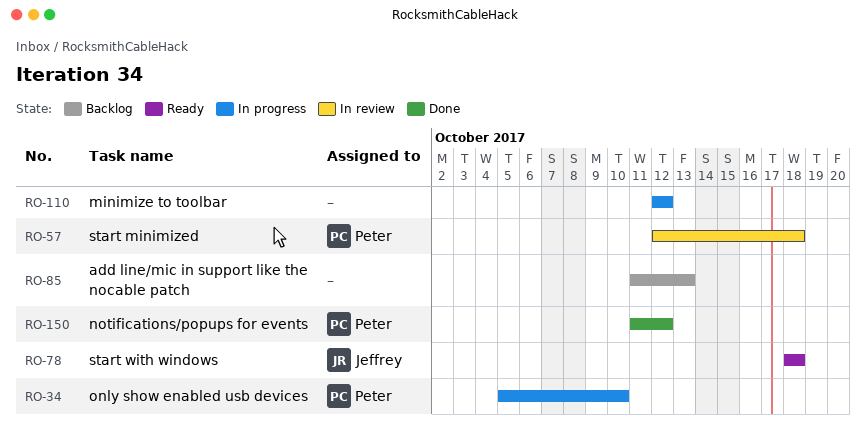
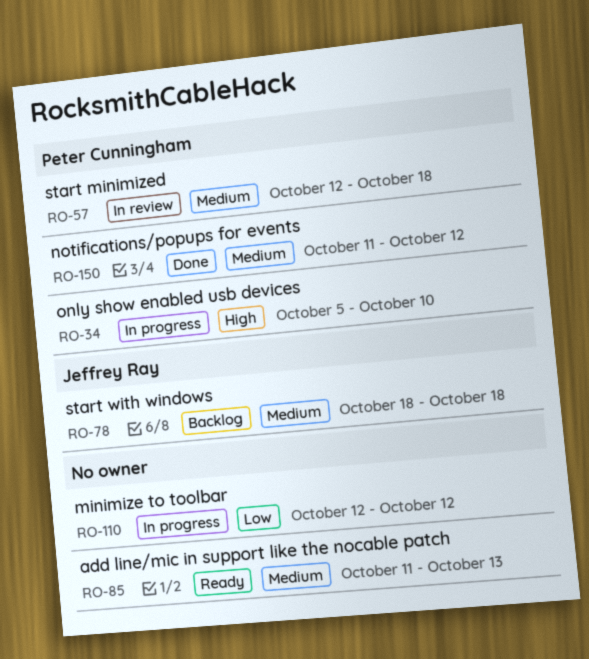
RO-78, status: Ready -> Backlog
RO-85, status: Backlog -> Ready

